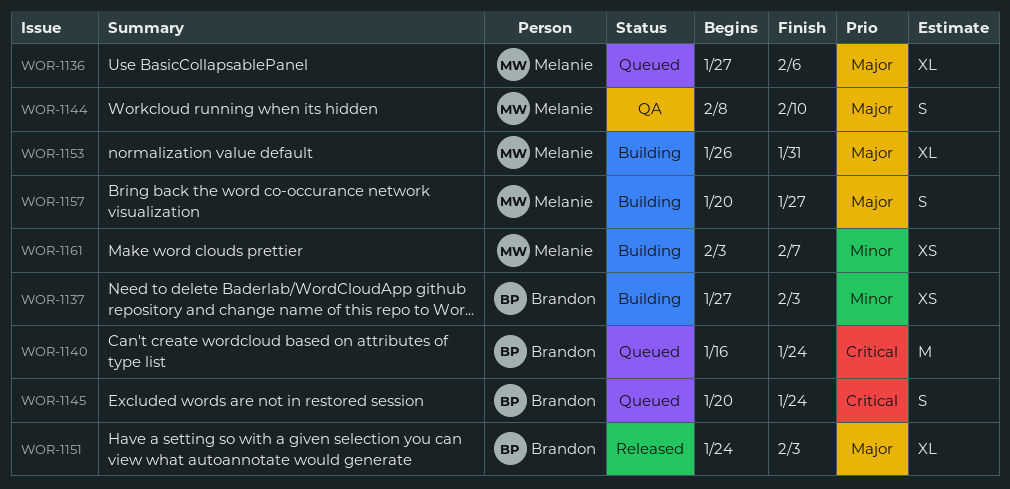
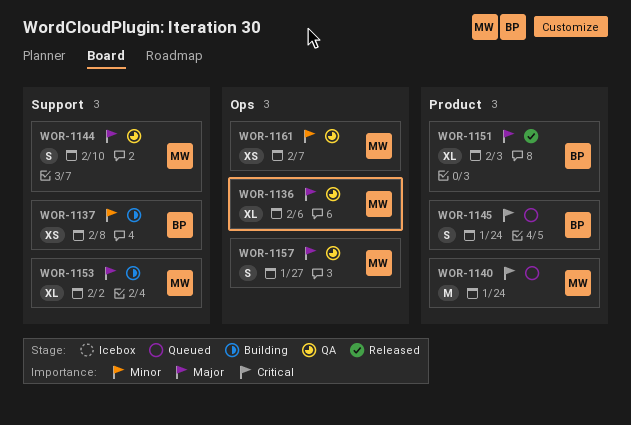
WOR-1136, status: Queued -> QA
WOR-1137, due: Feb 3 -> Feb 8
WOR-1140, owner: Brandon -> Melanie
WOR-1153, due: Jan 31 -> Feb 2
WOR-1157, status: Building -> QA
WOR-1161, status: Building -> QA

